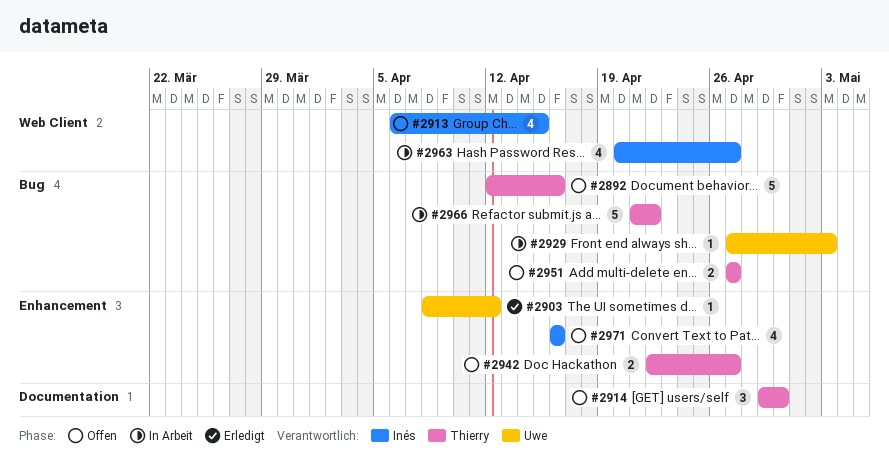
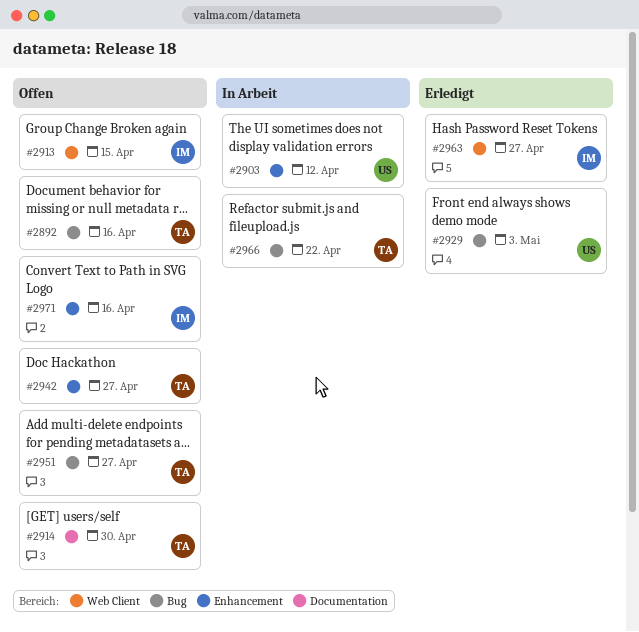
#2903, status: Erledigt -> In Arbeit
#2929, status: In Arbeit -> Erledigt
#2963, status: In Arbeit -> Erledigt

